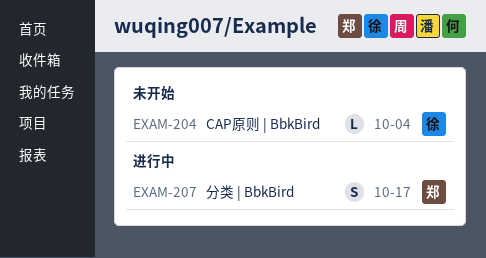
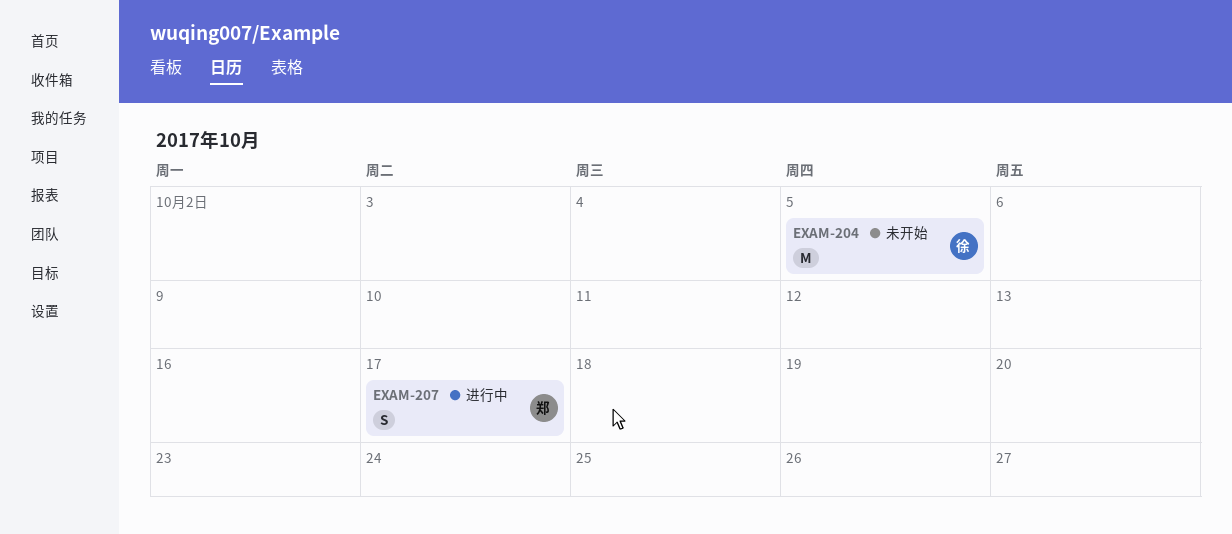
EXAM-204, estimate: L -> M
EXAM-204, due: Oct 4 -> Oct 5

